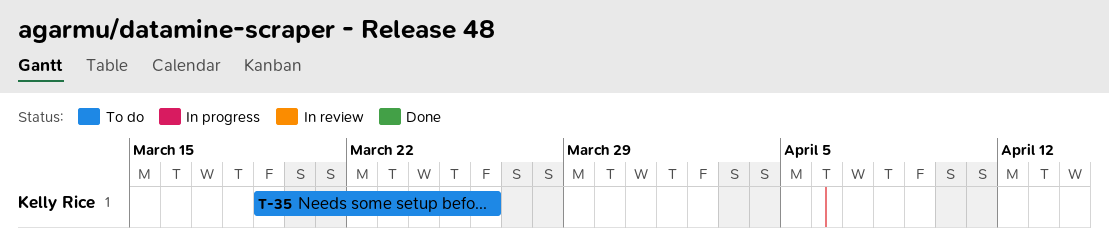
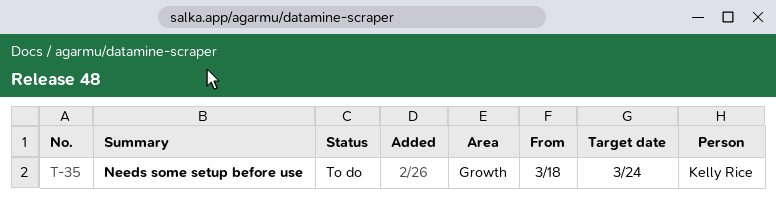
T-35, start: Mar 19 -> Mar 18
T-35, due: Mar 26 -> Mar 24

